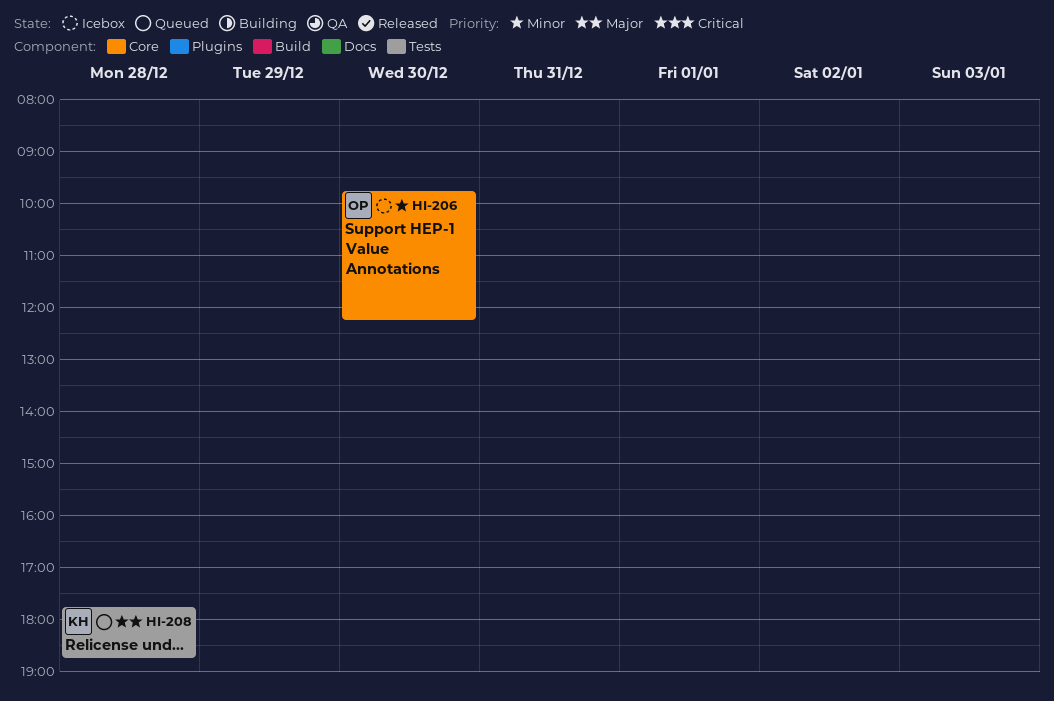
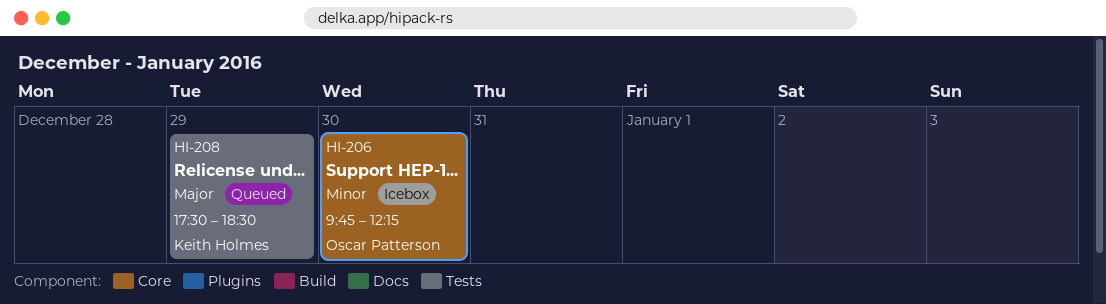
HI-208, day: Dec 28 -> Dec 29
HI-208, begins: 17:45 -> 17:30
HI-208, ends: 18:45 -> 18:30

